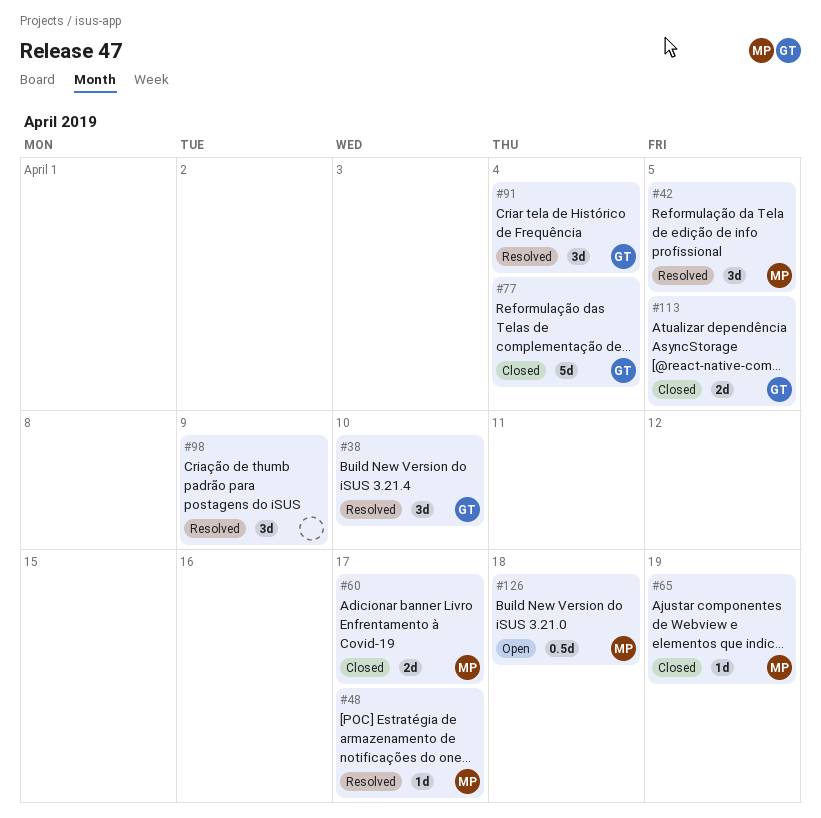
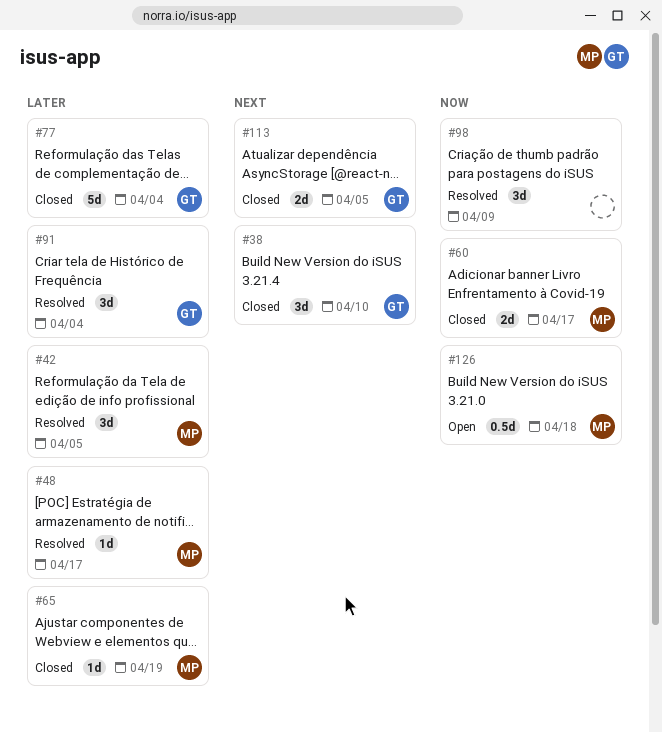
#38, status: Resolved -> Closed

